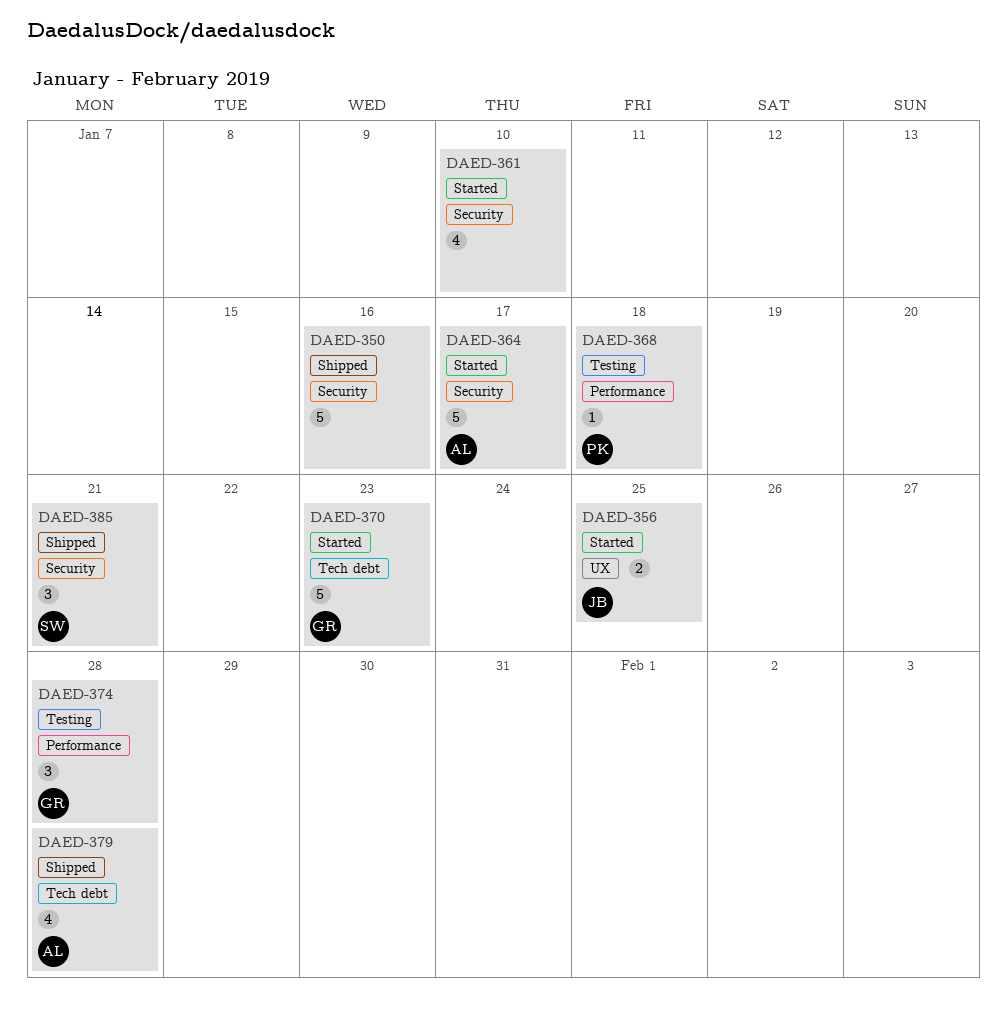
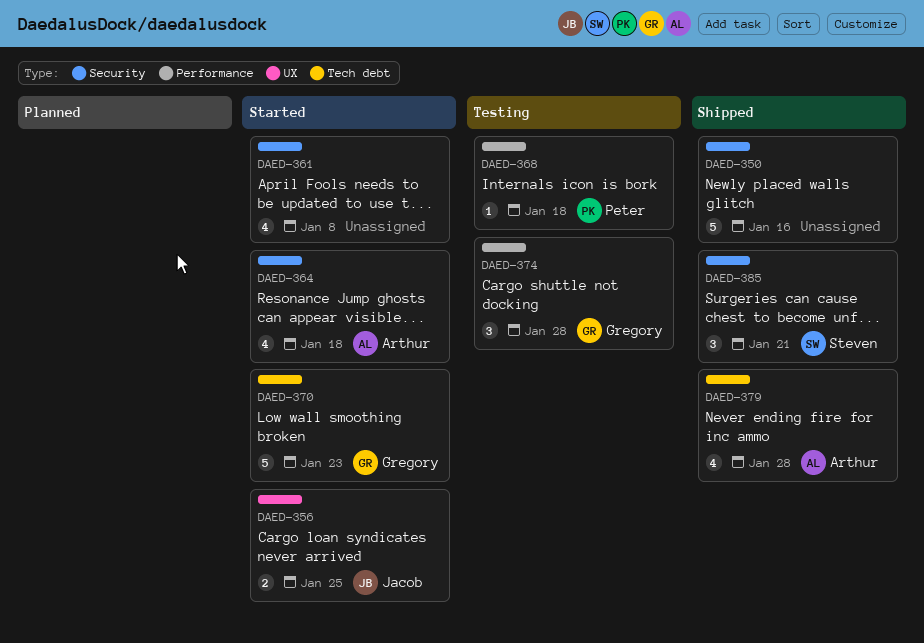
DAED-361, due: Jan 10 -> Jan 8
DAED-364, estimate: 5 -> 4
DAED-364, due: Jan 17 -> Jan 18

